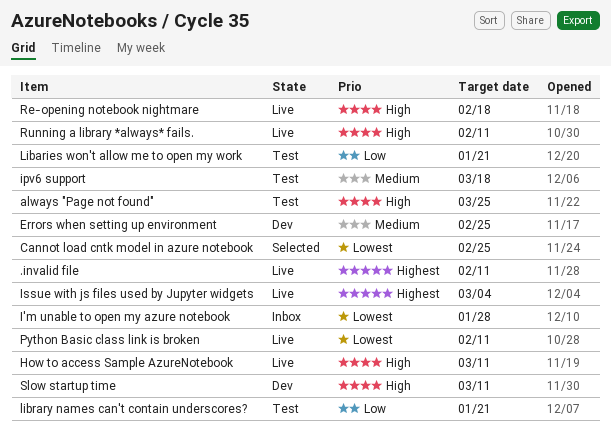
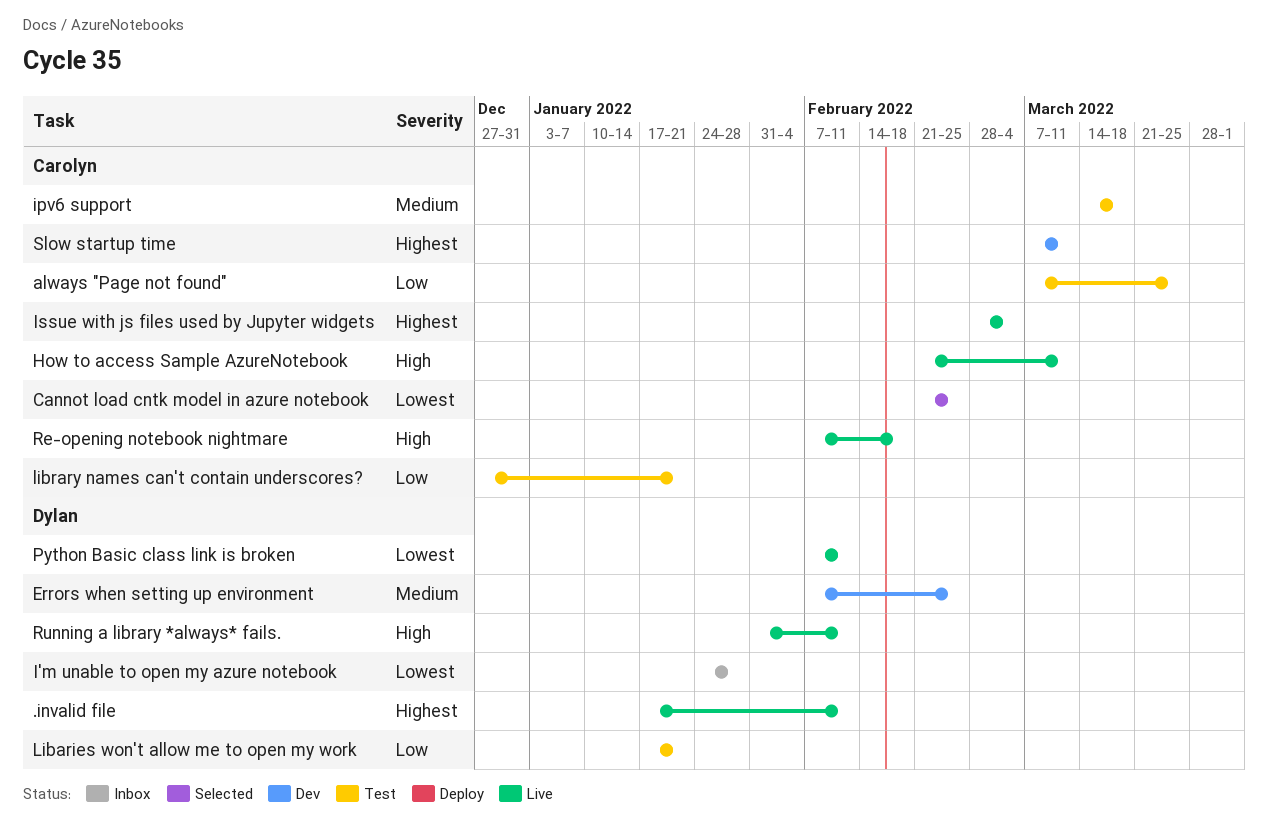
always "Page not found", priority: High -> Low
Slow startup time, priority: High -> Highest

